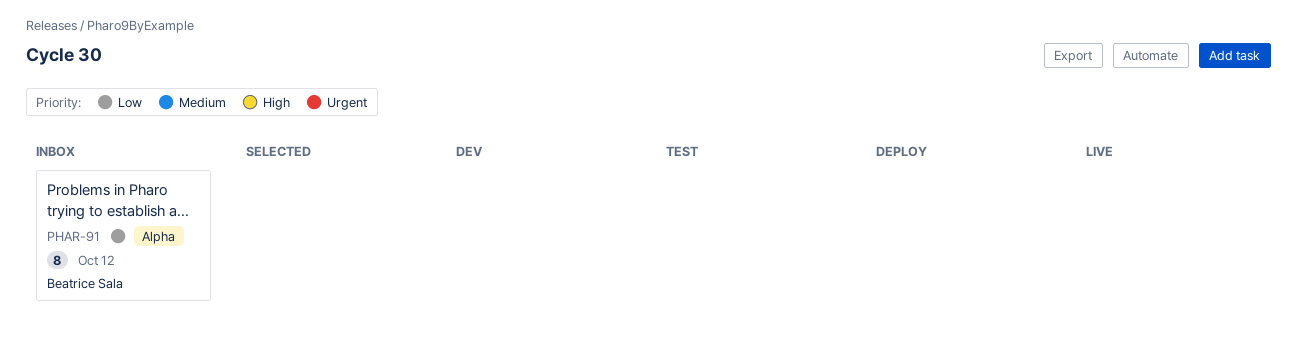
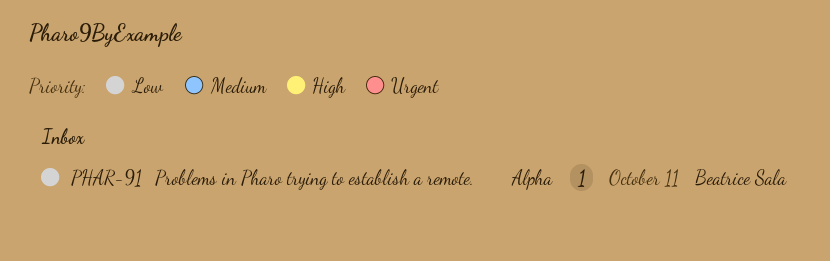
PHAR-91, estimate: 8 -> 1
PHAR-91, due: Oct 12 -> Oct 11

